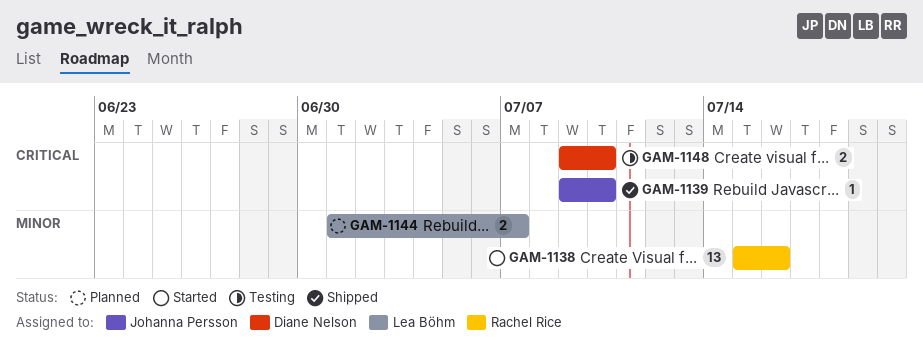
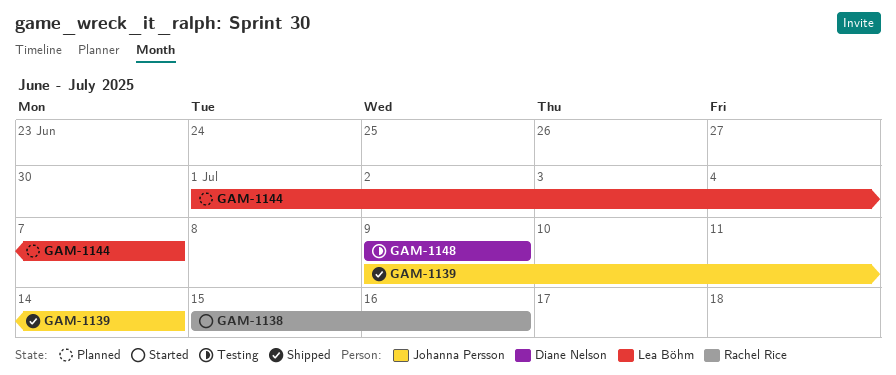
GAM-1139, due: Jul 10 -> Jul 14
GAM-1148, due: Jul 10 -> Jul 9

